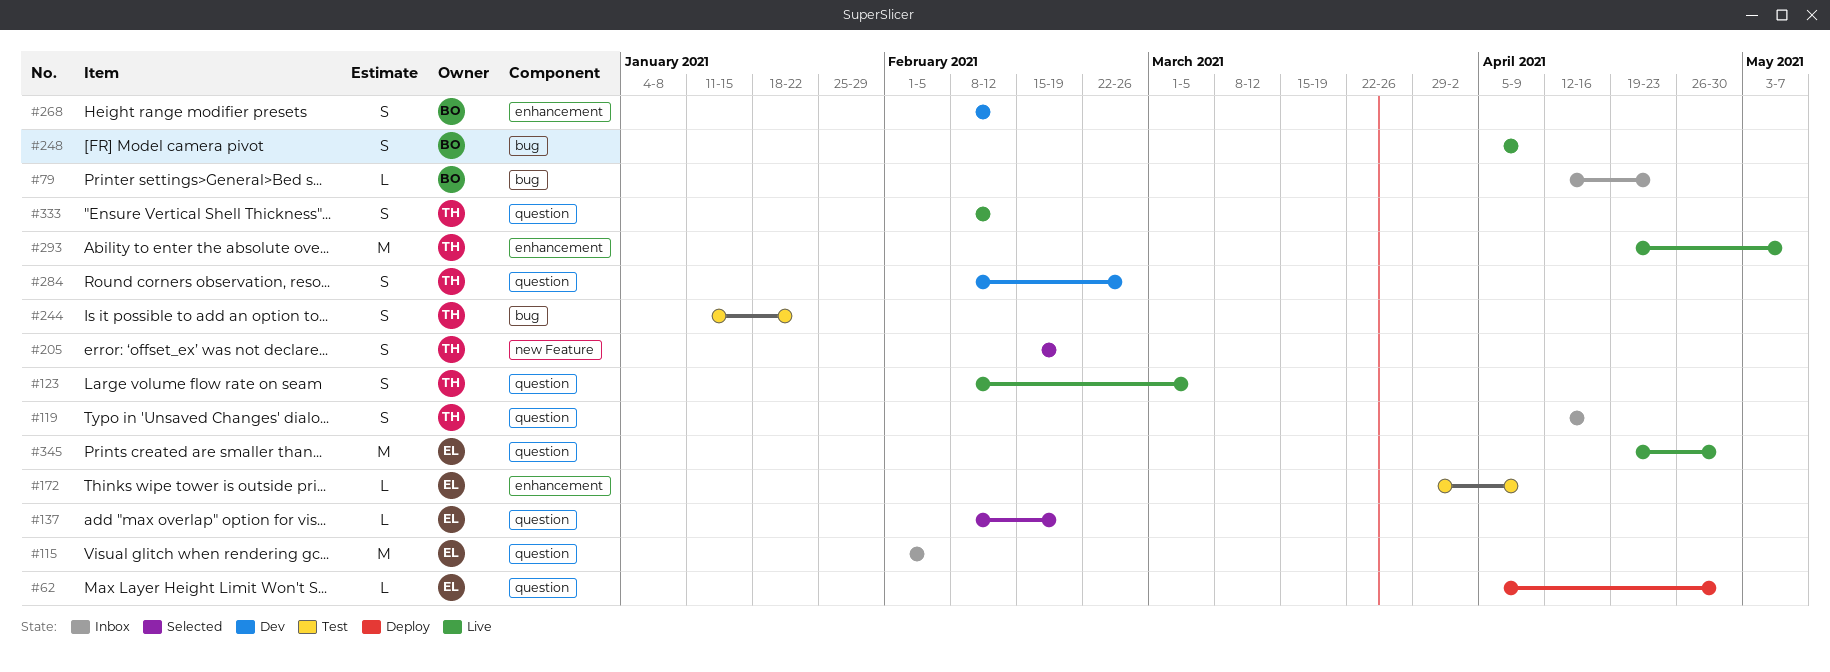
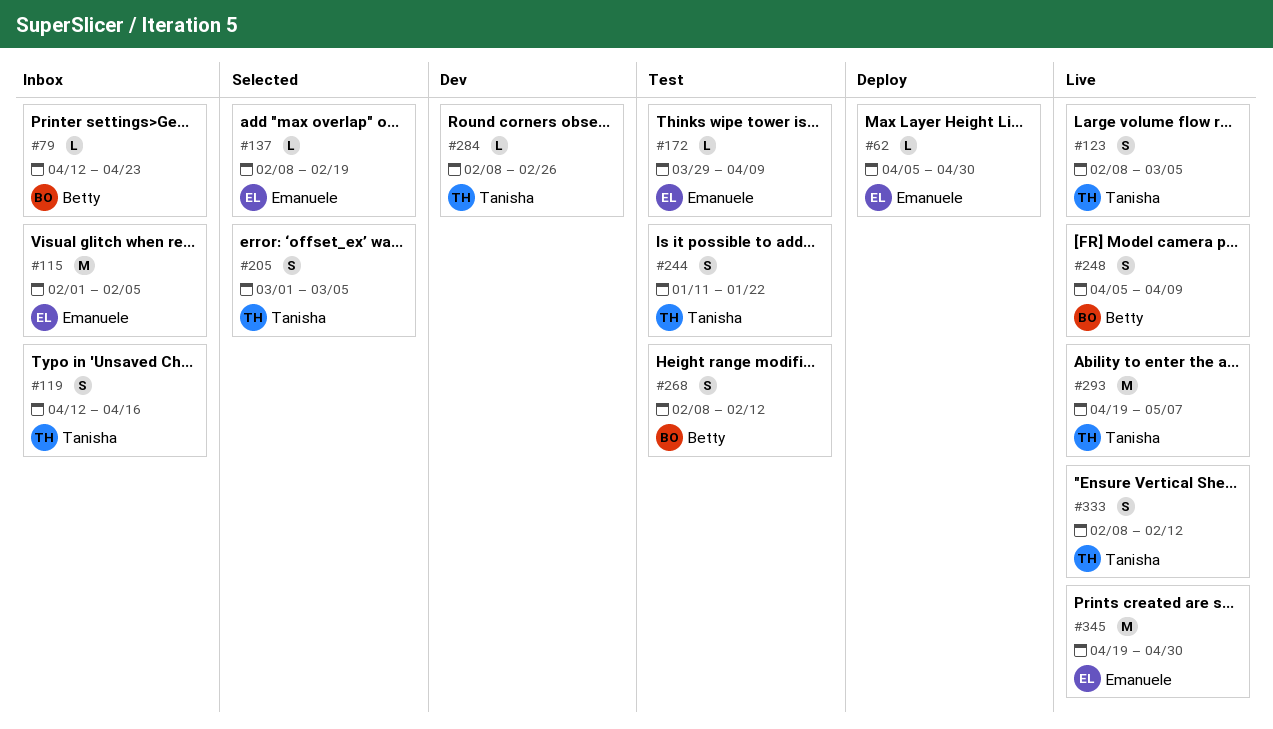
#205, start: Feb 15 -> Mar 1
#205, due: Feb 19 -> Mar 5
#268, status: Dev -> Test
#284, estimate: S -> L

